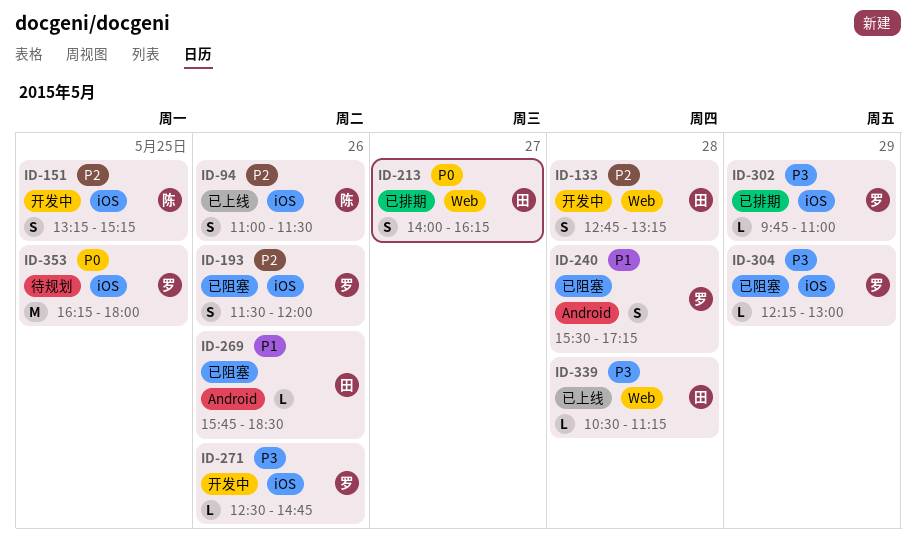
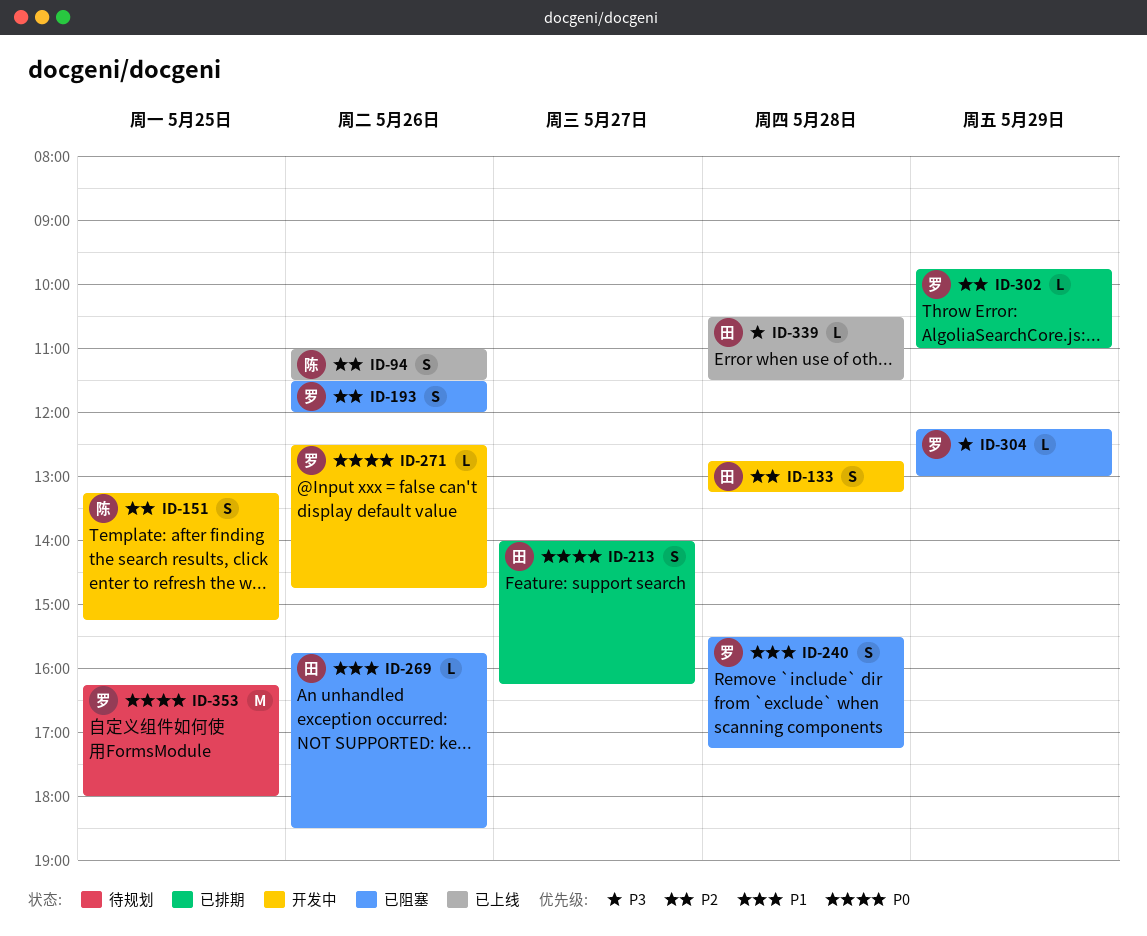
ID-271, priority: P3 -> P0
ID-302, priority: P3 -> P2
ID-339, ends: 11:15 -> 11:30

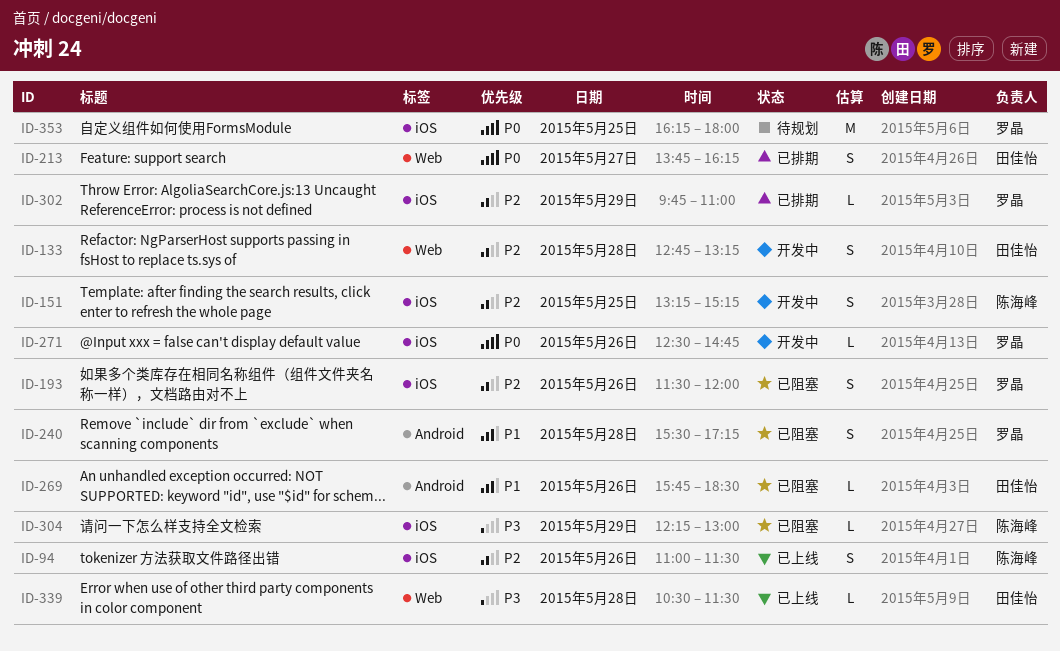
ID-213, begins: 14:00 -> 13:45
ID-304, owner: 罗晶 -> 陈海峰

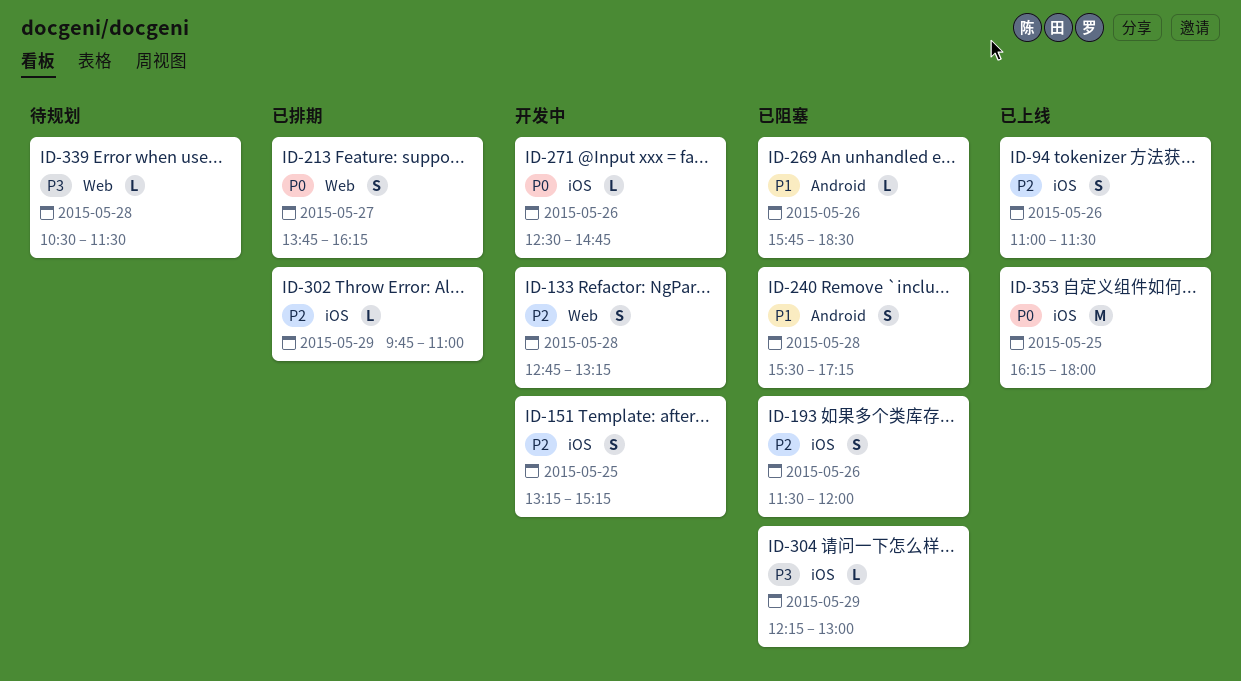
ID-339, status: 已上线 -> 待规划
ID-353, status: 待规划 -> 已上线

